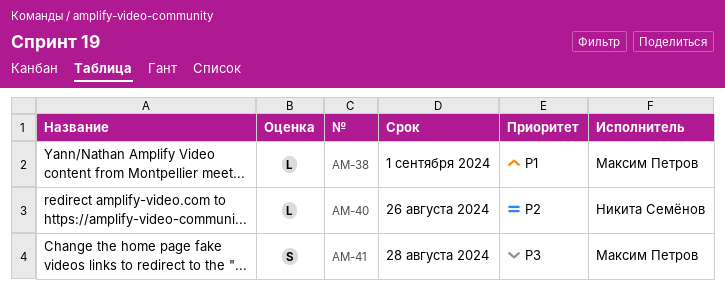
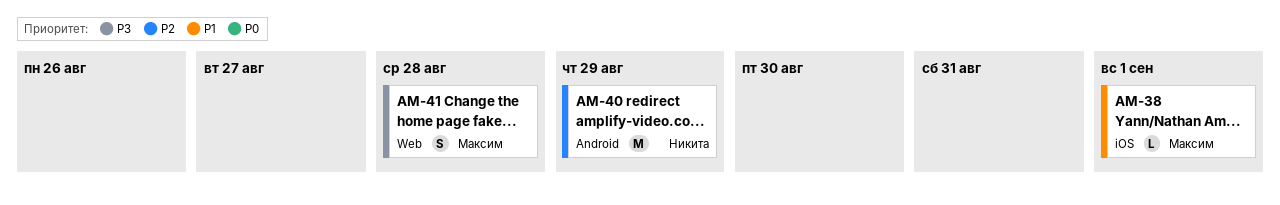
AM-40, estimate: L -> M
AM-40, due: Aug 26 -> Aug 29

